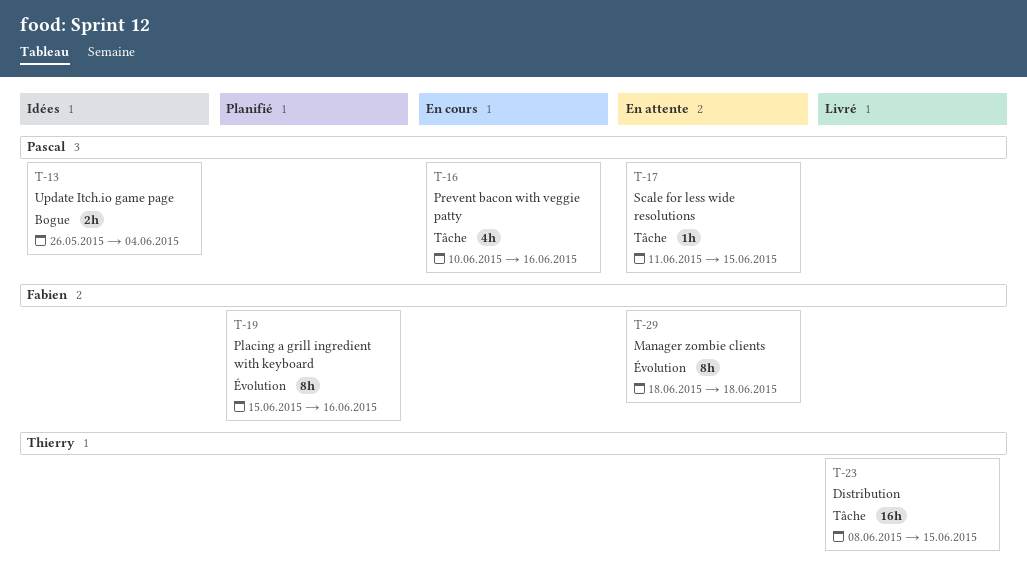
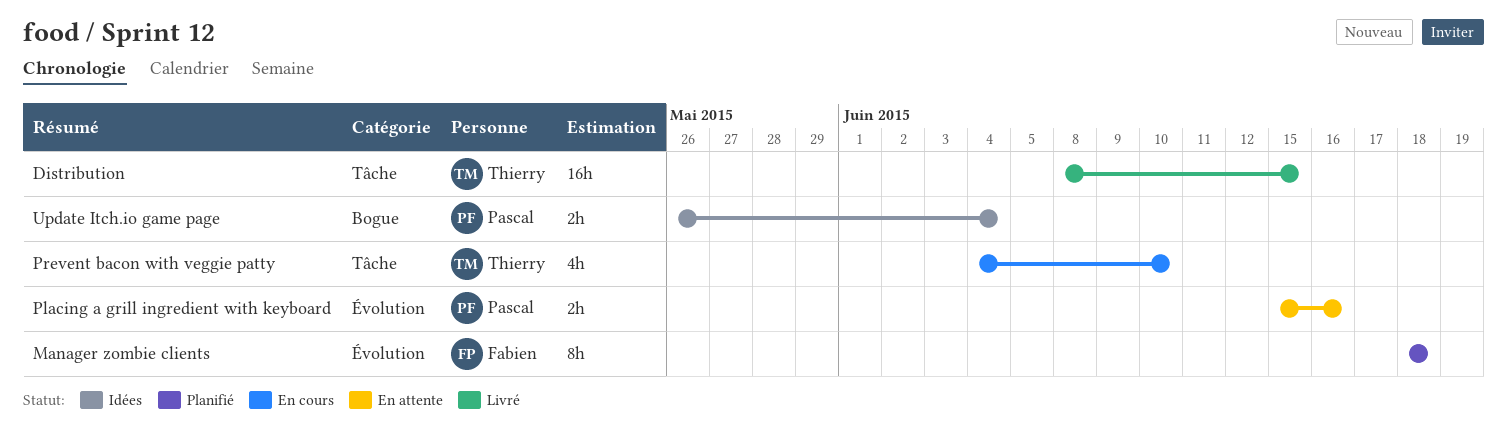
Manager zombie clients, status: En attente -> Planifié
Placing a grill ingredient with keyboard, status: Planifié -> En attente
Placing a grill ingredient with keyboard, owner: Fabien -> Pascal
Placing a grill ingredient with keyboard, estimate: 8h -> 2h
Prevent bacon with veggie patty, owner: Pascal -> Thierry
Prevent bacon with veggie patty, start: Jun 10 -> Jun 4
Prevent bacon with veggie patty, due: Jun 16 -> Jun 10
Scale for less wide resolutions: present -> none

